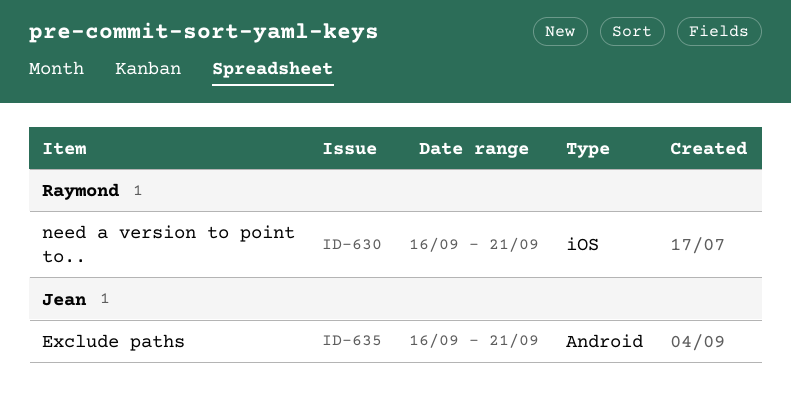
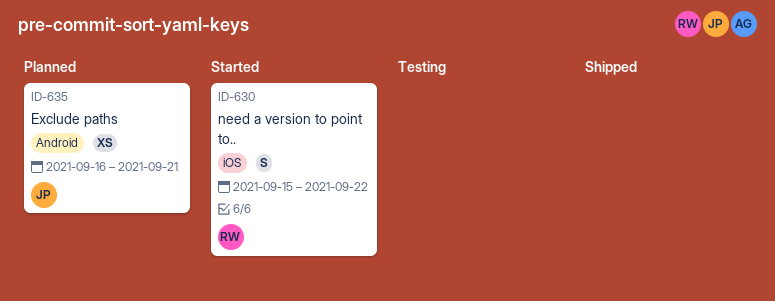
ID-630, start: Sep 16 -> Sep 15
ID-630, due: Sep 21 -> Sep 22

